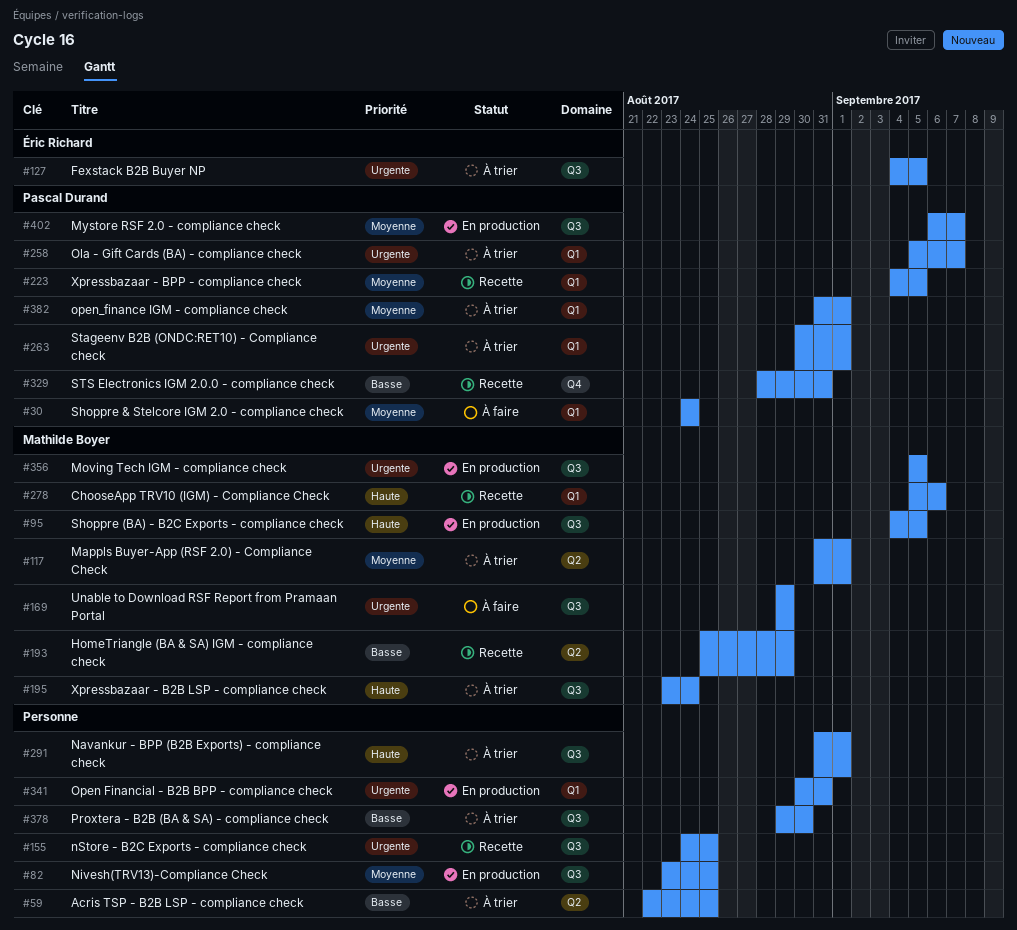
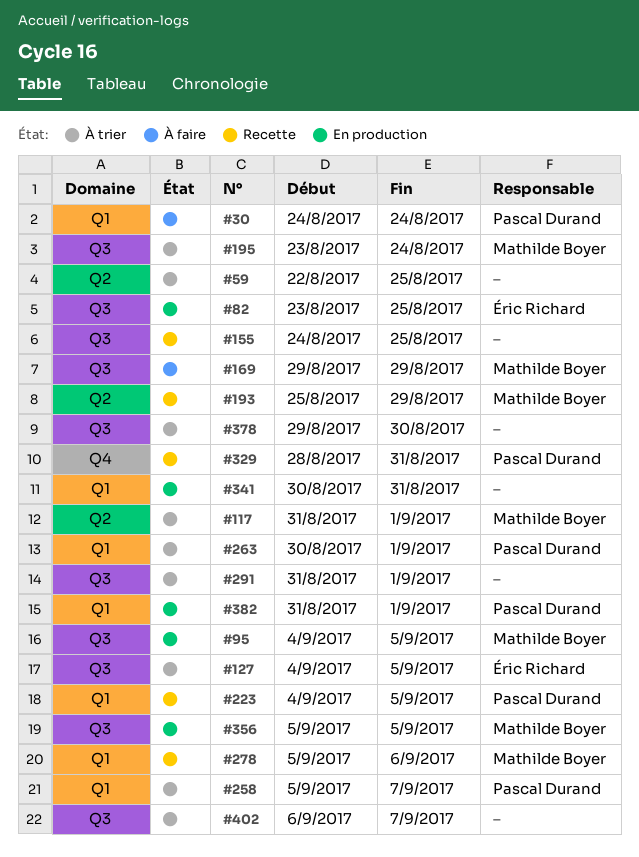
#82, owner: none -> Éric Richard
#382, status: À trier -> En production
#402, status: En production -> À trier
#402, owner: Pascal Durand -> none

